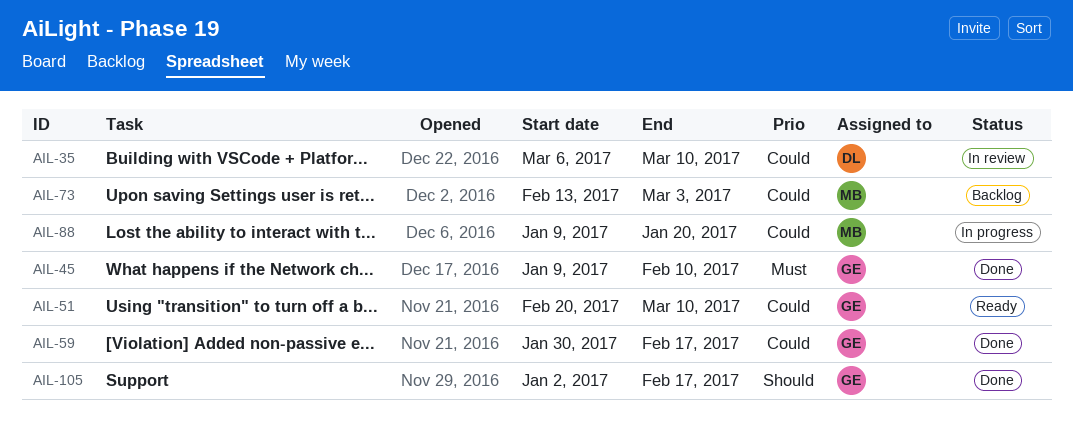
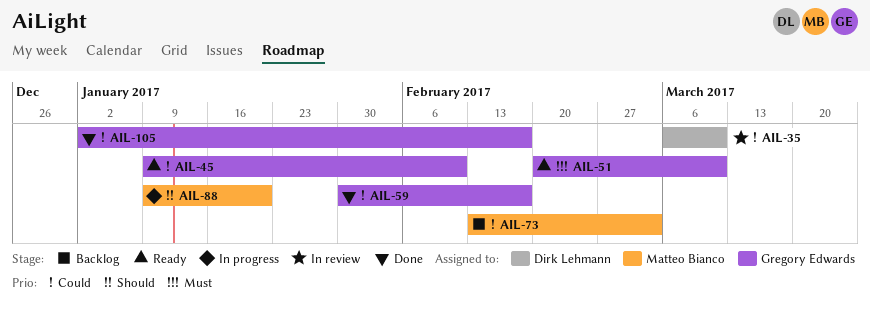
AIL-45, status: Done -> Ready
AIL-45, priority: Must -> Could
AIL-51, priority: Could -> Must
AIL-88, priority: Could -> Should
AIL-105, priority: Should -> Could

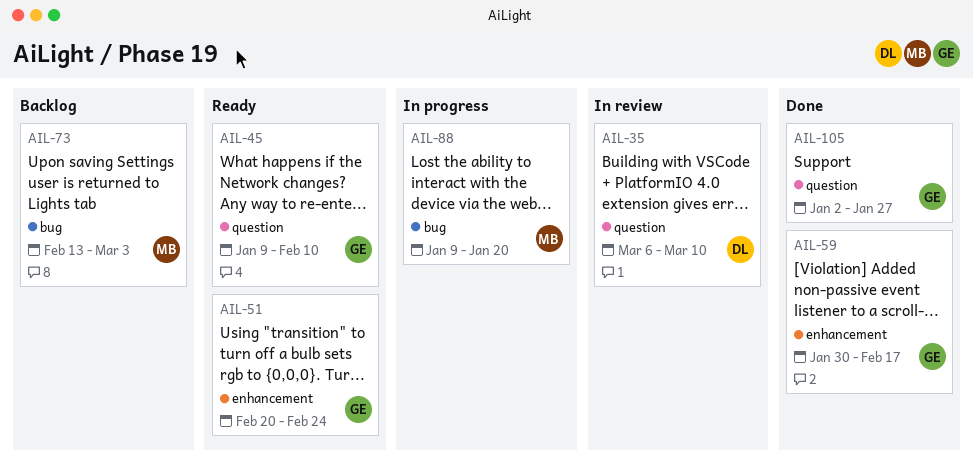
AIL-51, due: Mar 10 -> Feb 24
AIL-105, due: Feb 17 -> Jan 27

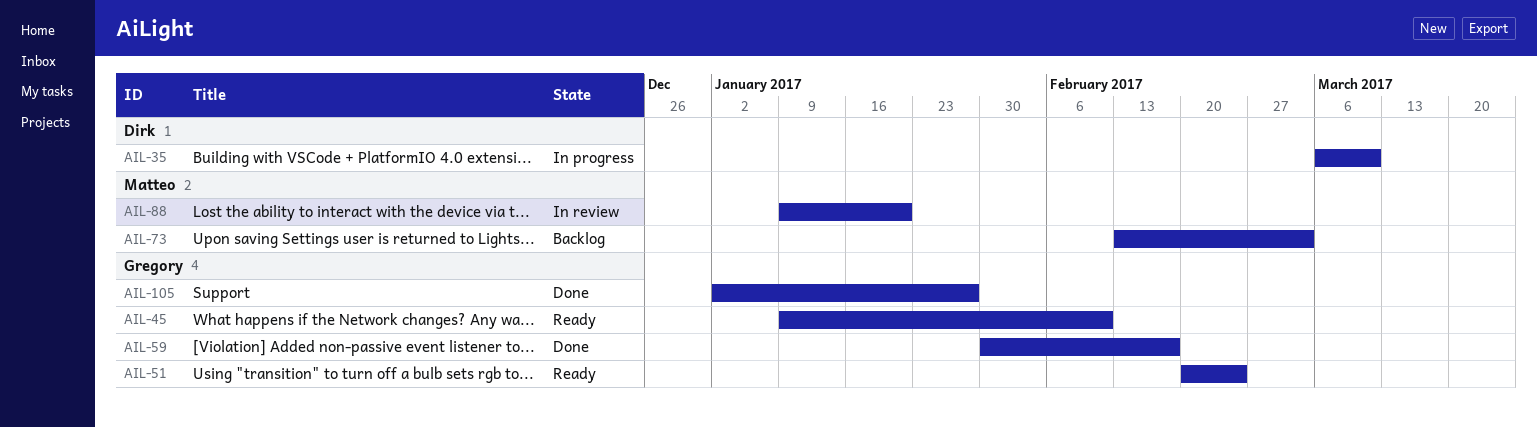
AIL-35, status: In review -> In progress
AIL-88, status: In progress -> In review

